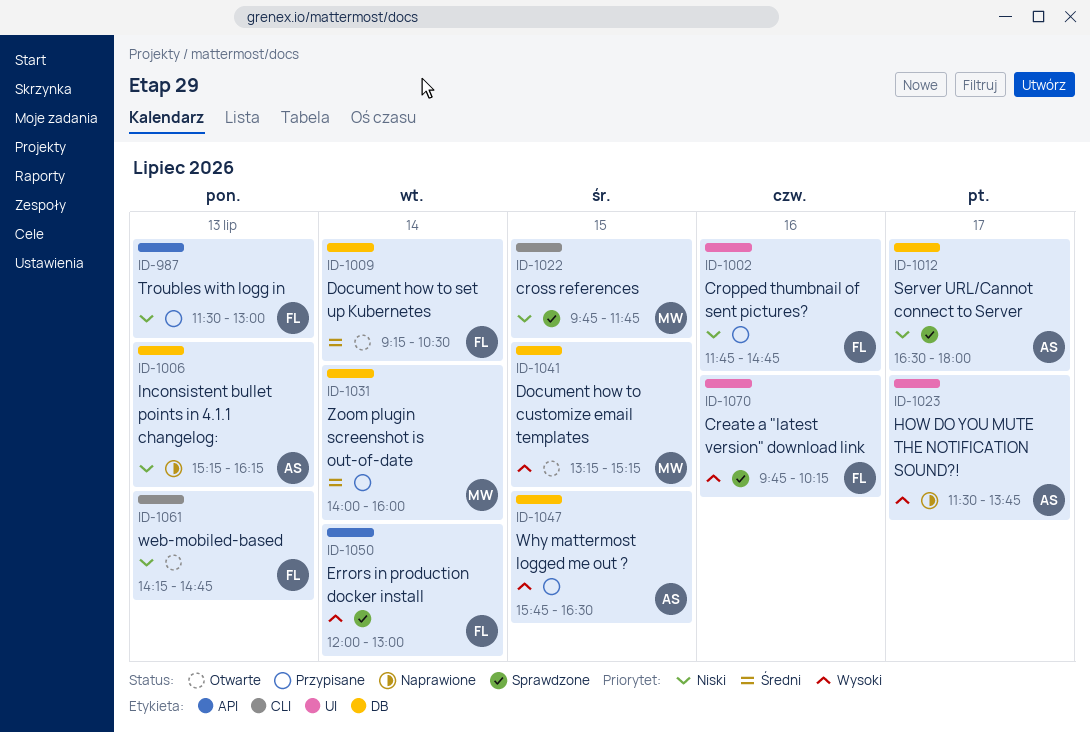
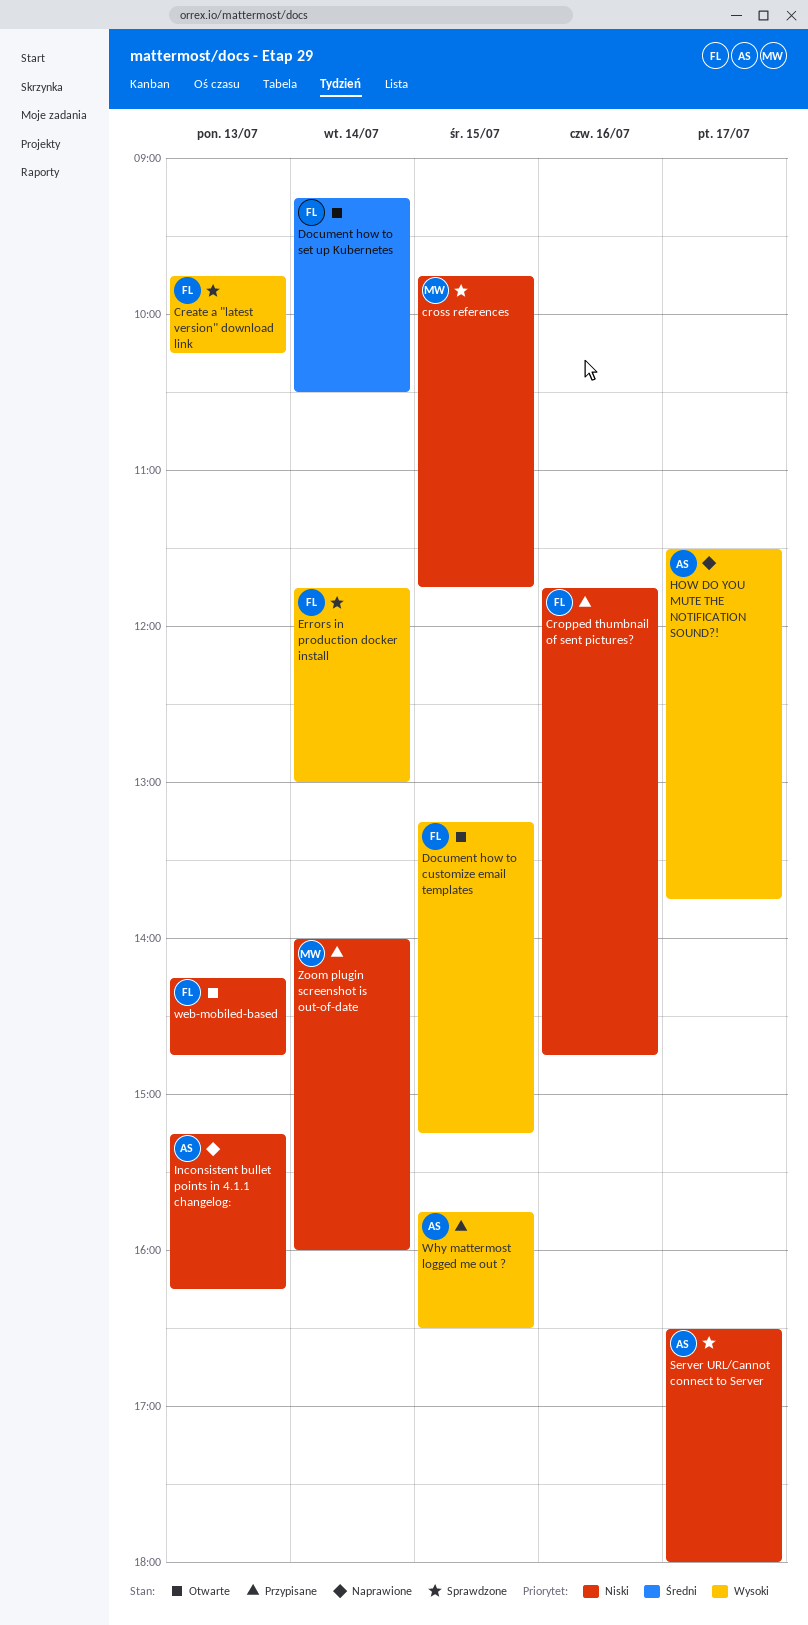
Create a "latest version" download link, day: Jul 16 -> Jul 13
Document how to customize email templates, owner: MW -> FL
Errors in production docker install, begins: 12:00 -> 11:45
Troubles with logg in: present -> none
Zoom plugin screenshot is out-of-date, priority: Średni -> Niski

